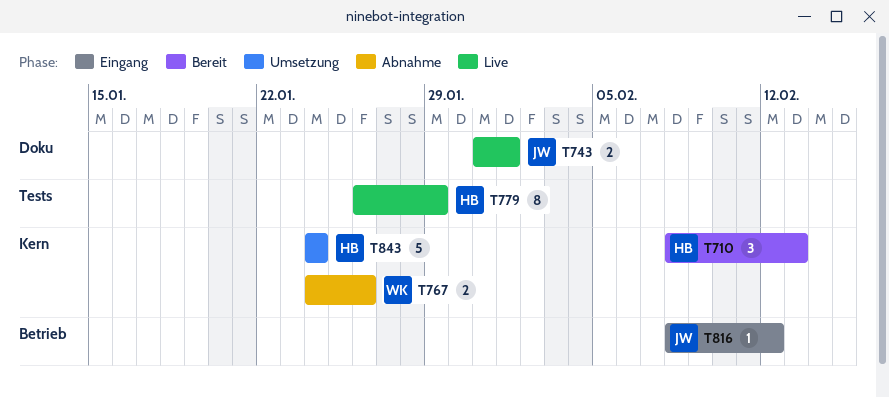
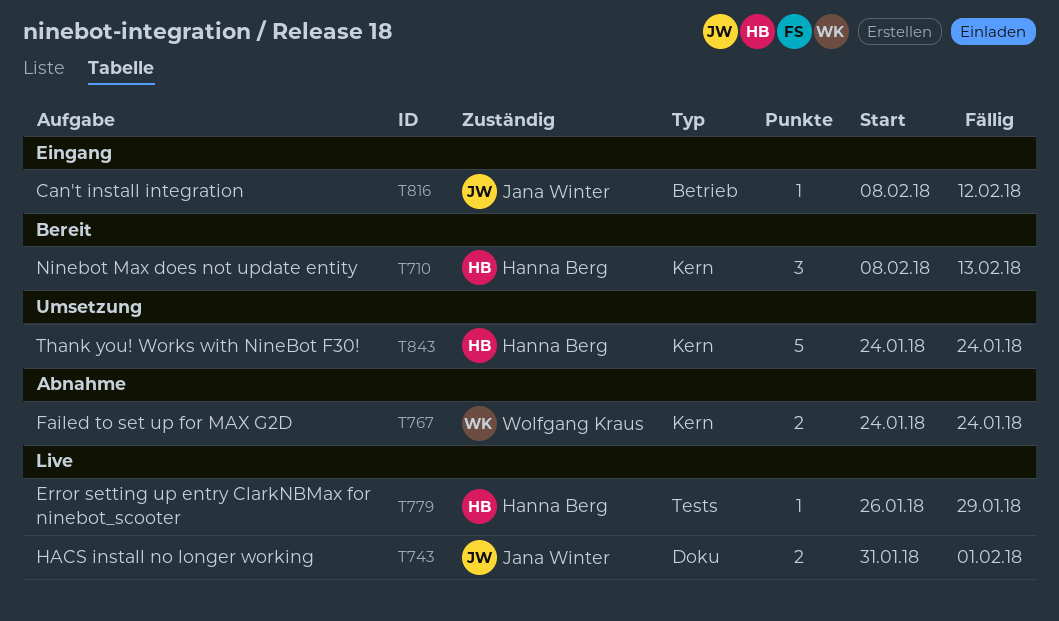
T767, due: Jan 26 -> Jan 24
T779, estimate: 8 -> 1

